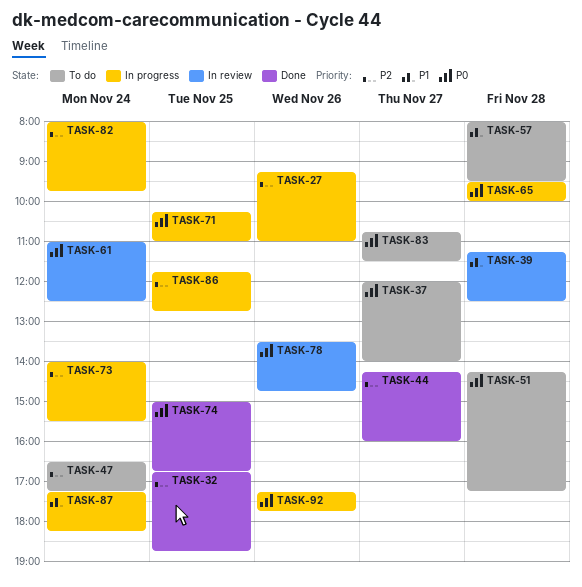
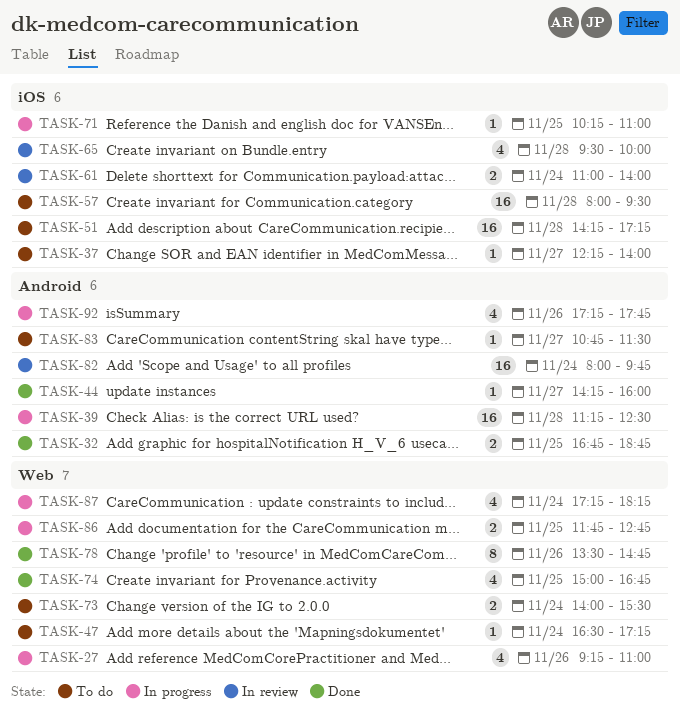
TASK-37, begins: 12:00 -> 12:15
TASK-39, status: In review -> In progress
TASK-61, ends: 12:30 -> 14:00
TASK-65, status: In progress -> In review
TASK-73, status: In progress -> To do
TASK-78, status: In review -> Done
TASK-82, status: In progress -> In review

